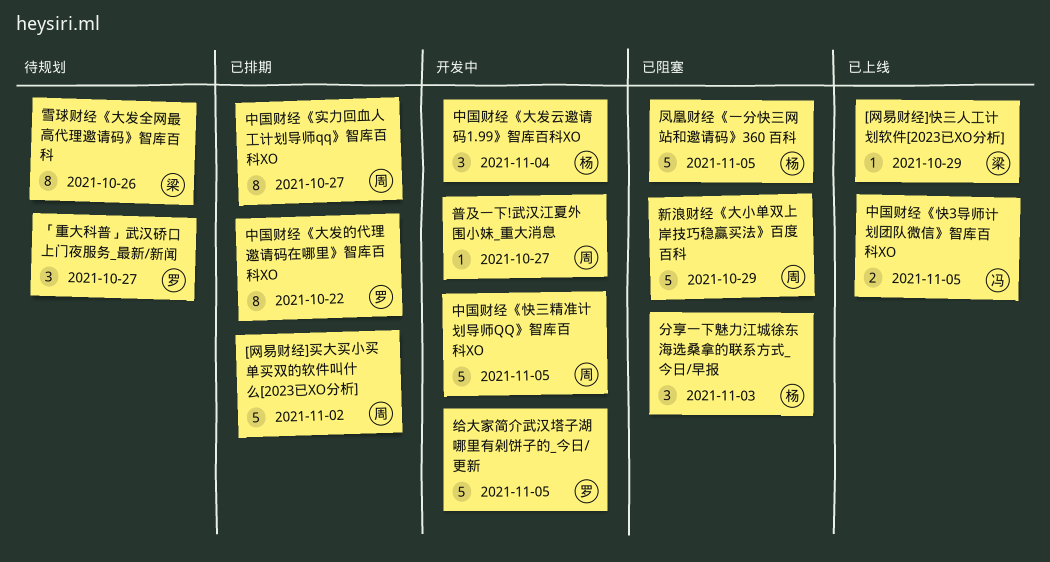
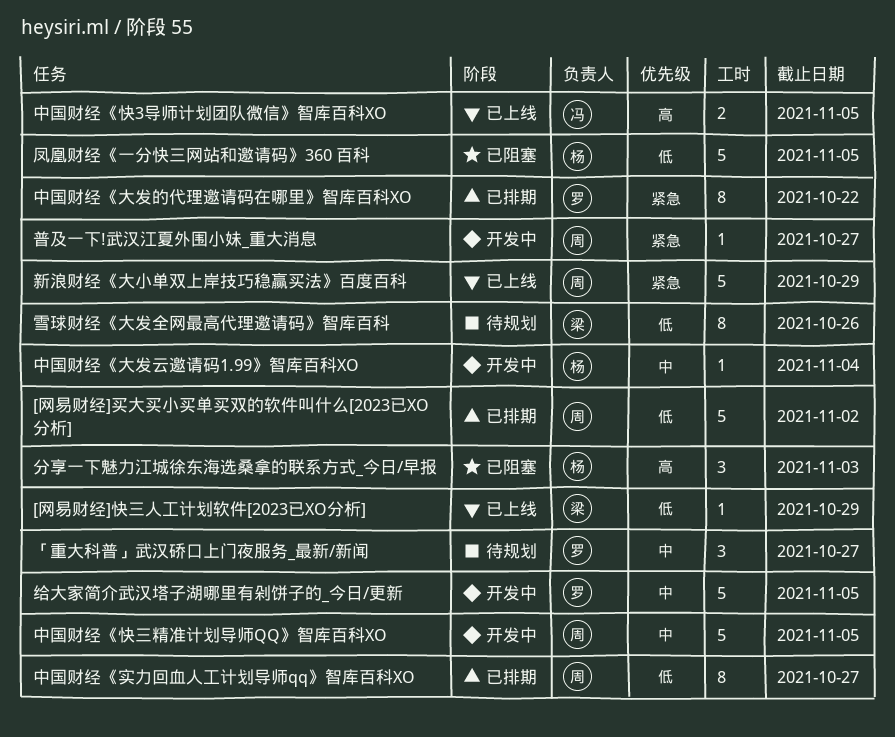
中国财经《大发云邀请码1.99》智库百科XO, estimate: 3 -> 1
新浪财经《大小单双上岸技巧稳赢买法》百度百科, status: 已阻塞 -> 已上线

